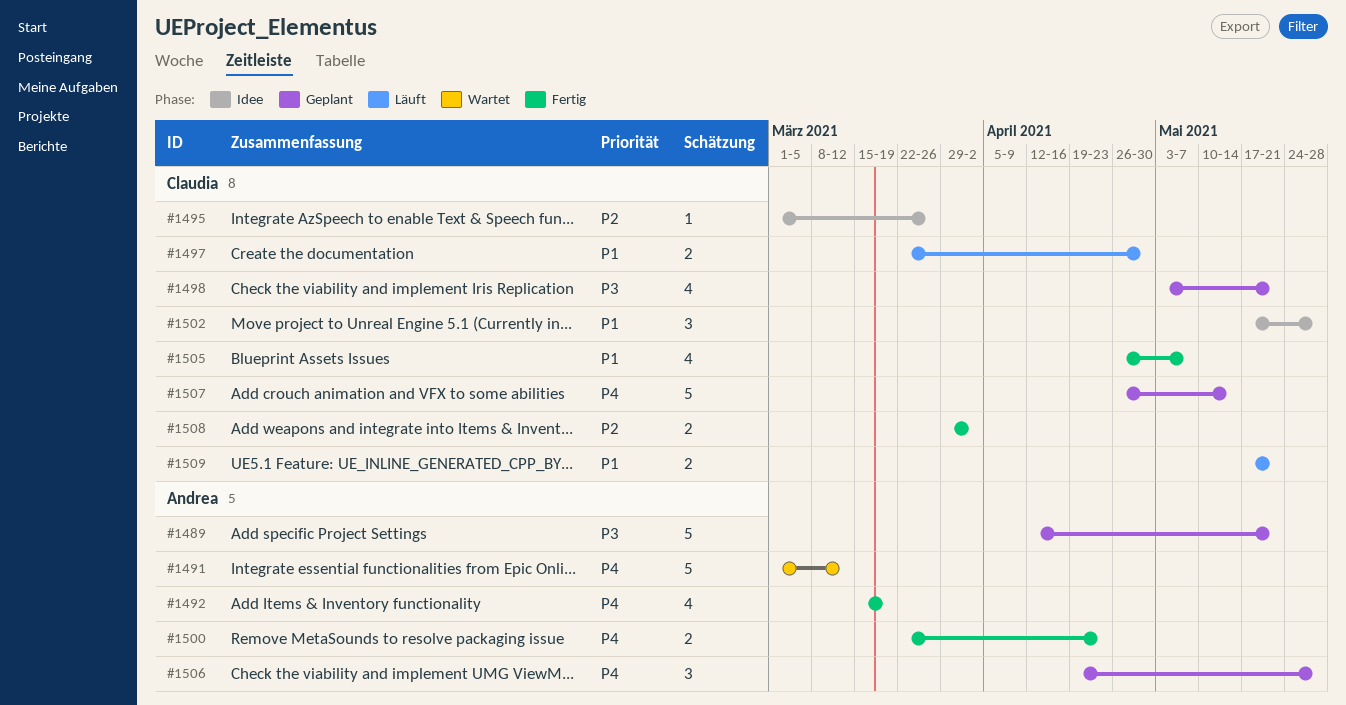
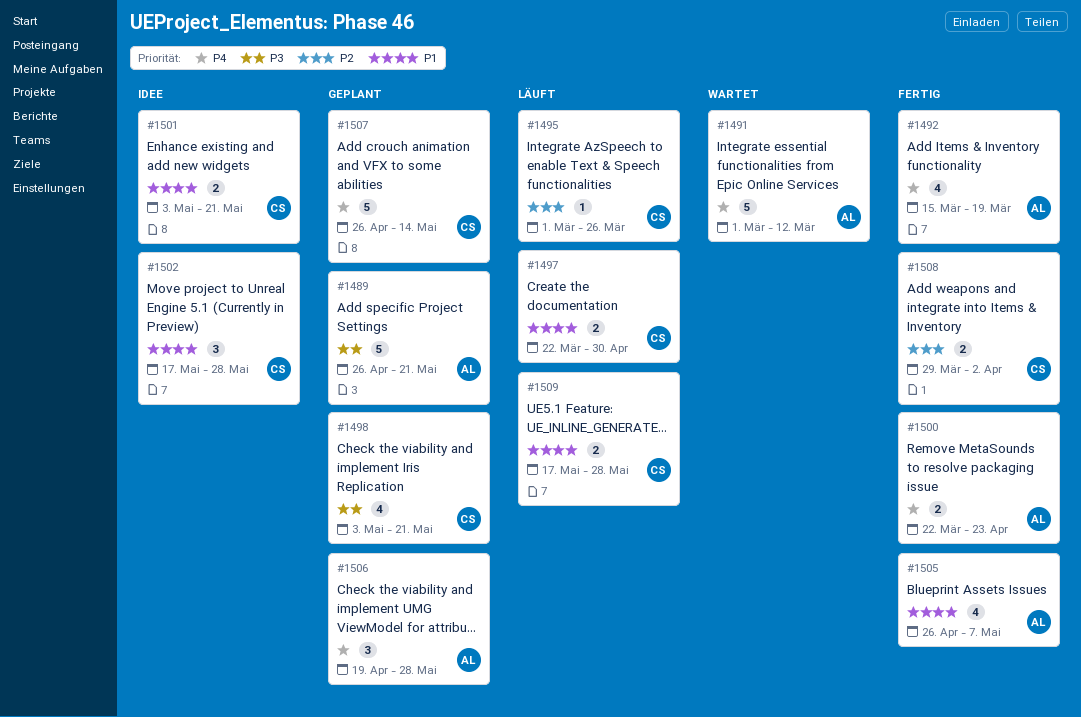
#1489, start: Apr 12 -> Apr 26
#1495, status: Idee -> Läuft
#1501: none -> present
#1505, owner: Claudia -> Andrea
#1509, due: May 21 -> May 28

